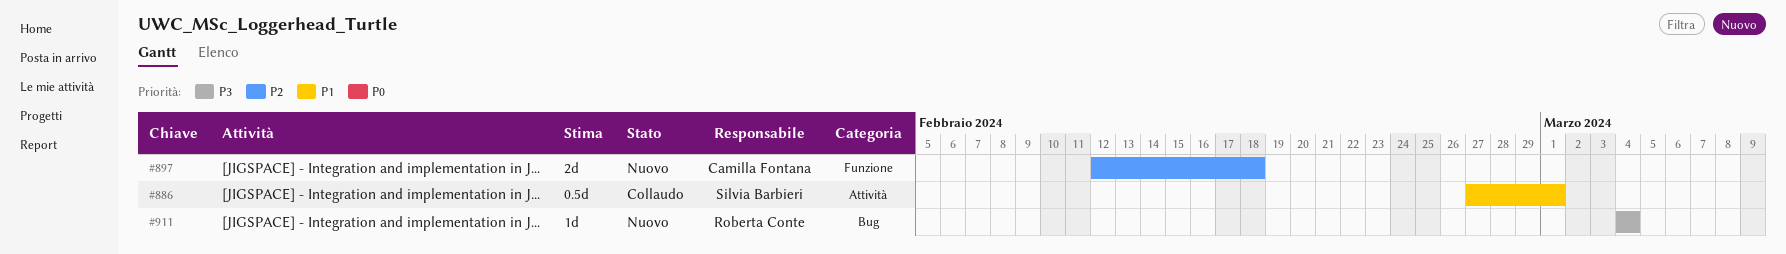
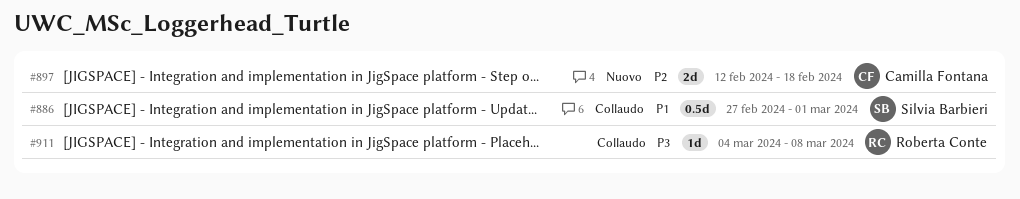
#911, status: Nuovo -> Collaudo
#911, due: Mar 4 -> Mar 8

